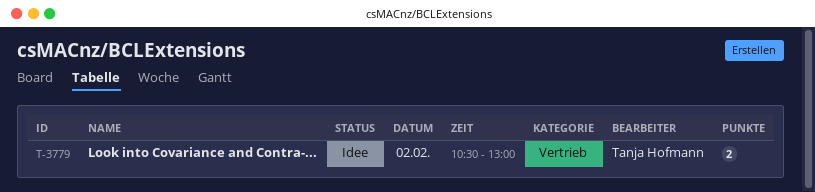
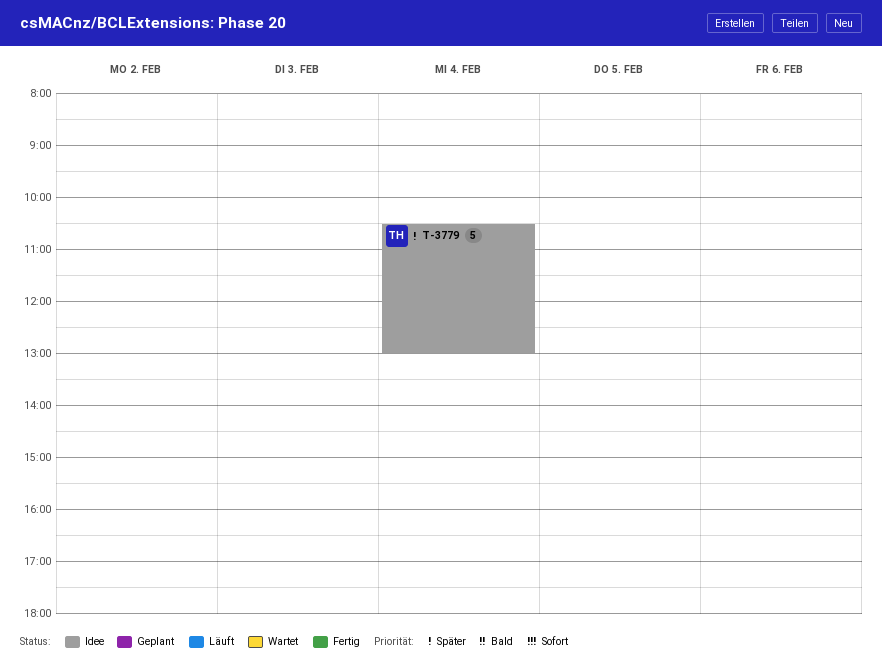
T-3779, estimate: 2 -> 5
T-3779, day: Feb 2 -> Feb 4

